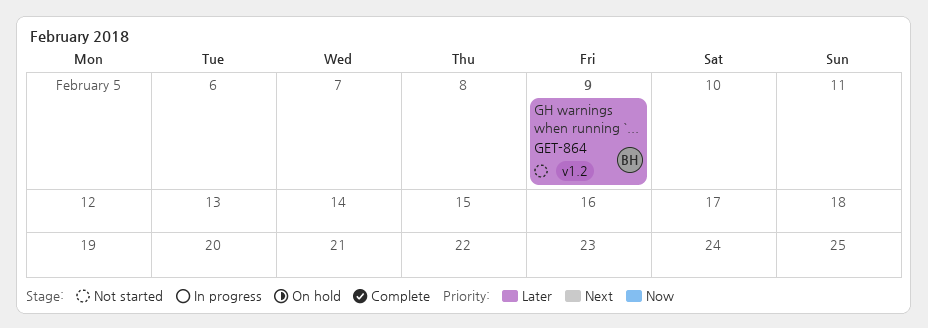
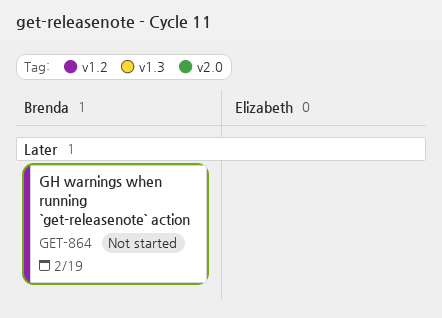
GET-864, due: Feb 9 -> Feb 19

